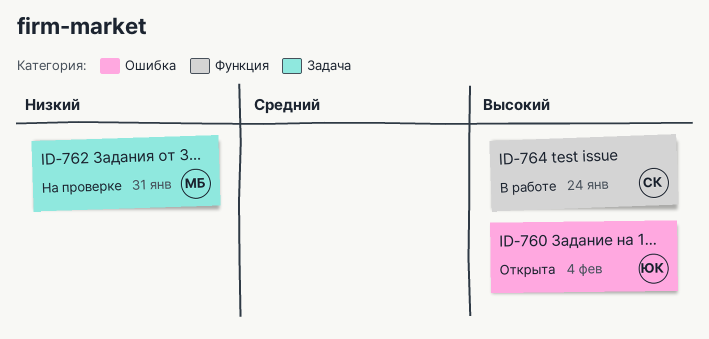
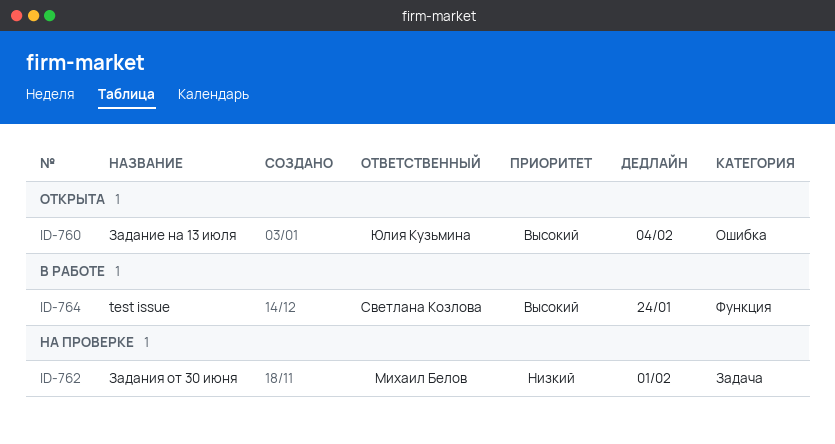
ID-762, due: Jan 31 -> Feb 1

